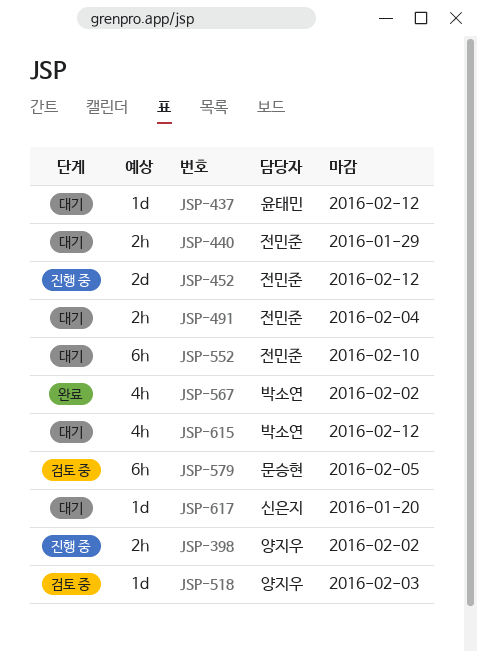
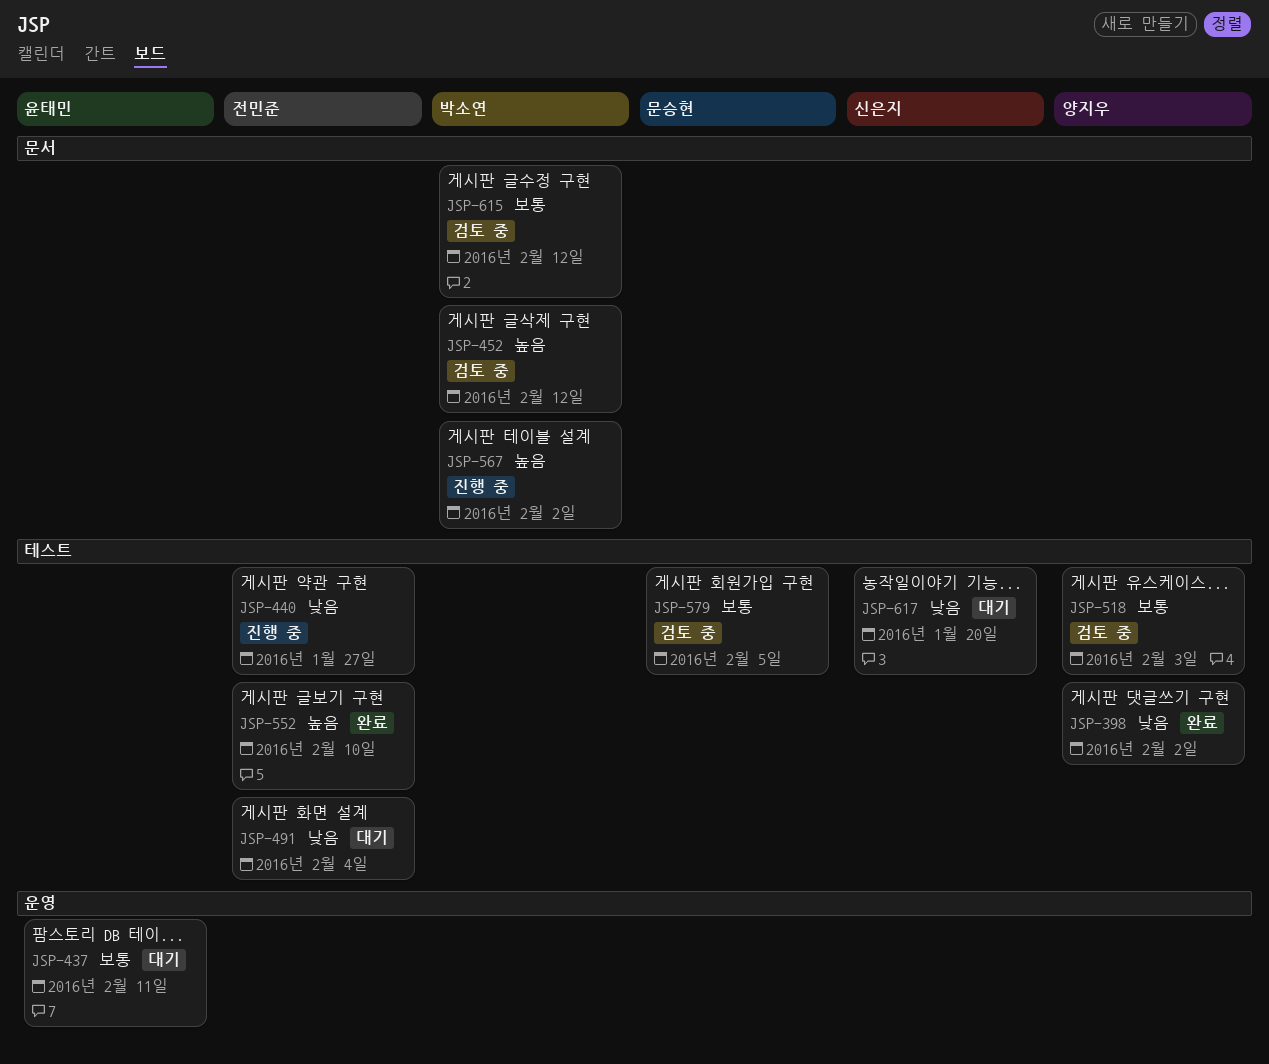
JSP-398, status: 진행 중 -> 완료
JSP-437, due: Feb 12 -> Feb 11
JSP-440, status: 대기 -> 진행 중
JSP-440, due: Jan 29 -> Jan 27
JSP-452, status: 진행 중 -> 검토 중
JSP-452, owner: 전민준 -> 박소연
JSP-552, status: 대기 -> 완료
JSP-567, status: 완료 -> 진행 중
JSP-615, status: 대기 -> 검토 중

